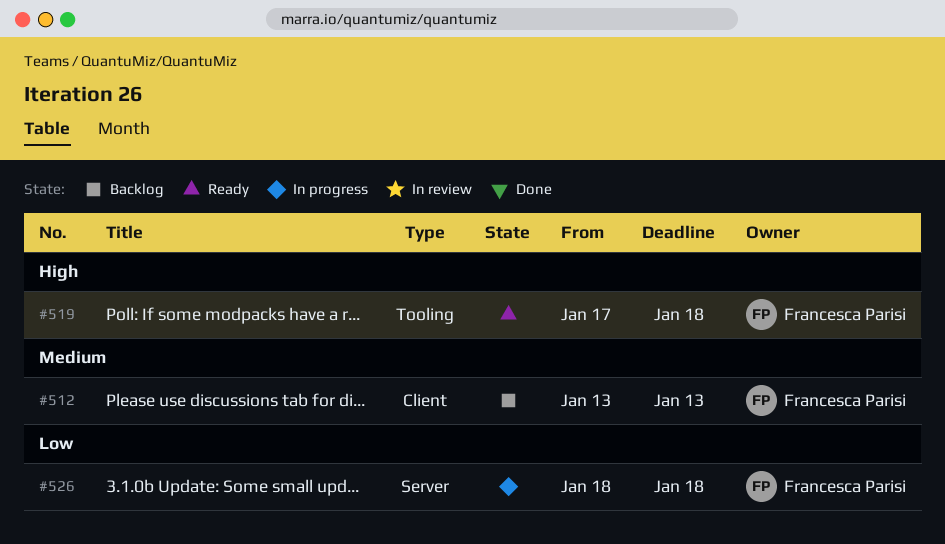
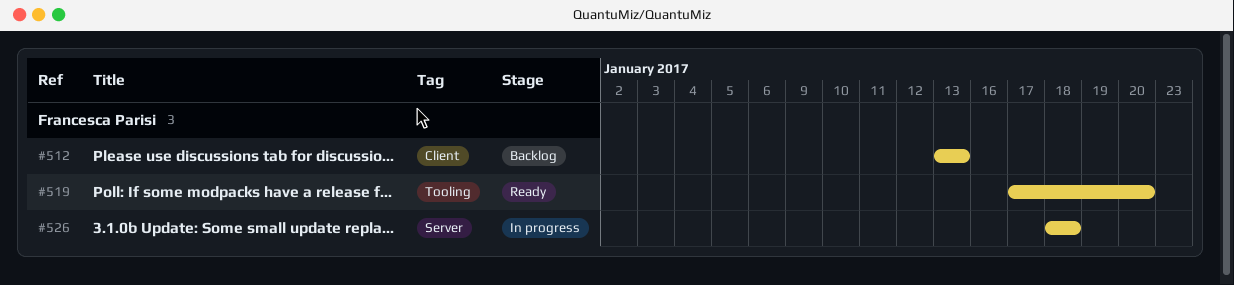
#519, due: Jan 18 -> Jan 20

